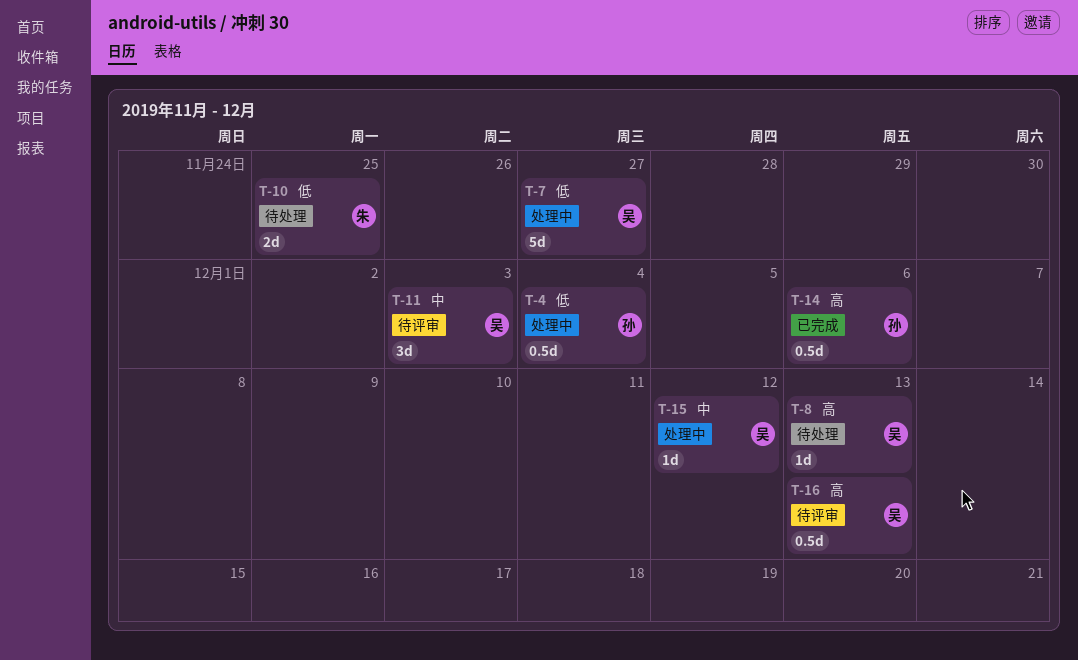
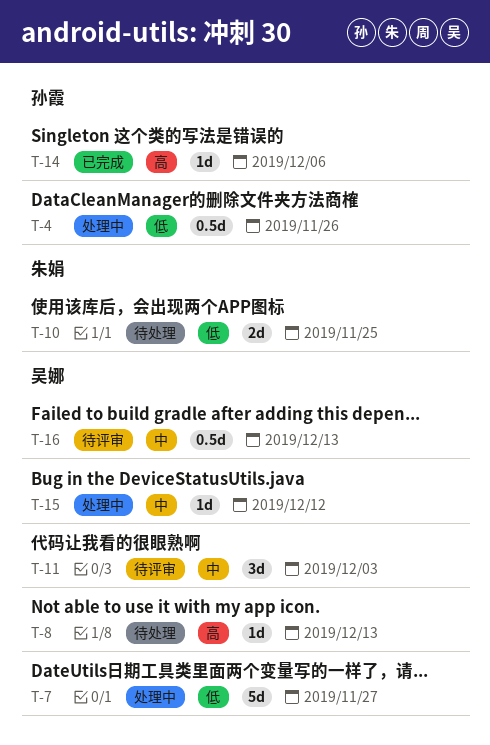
T-4, due: Dec 4 -> Nov 26
T-14, estimate: 0.5d -> 1d
T-16, priority: 高 -> 中

